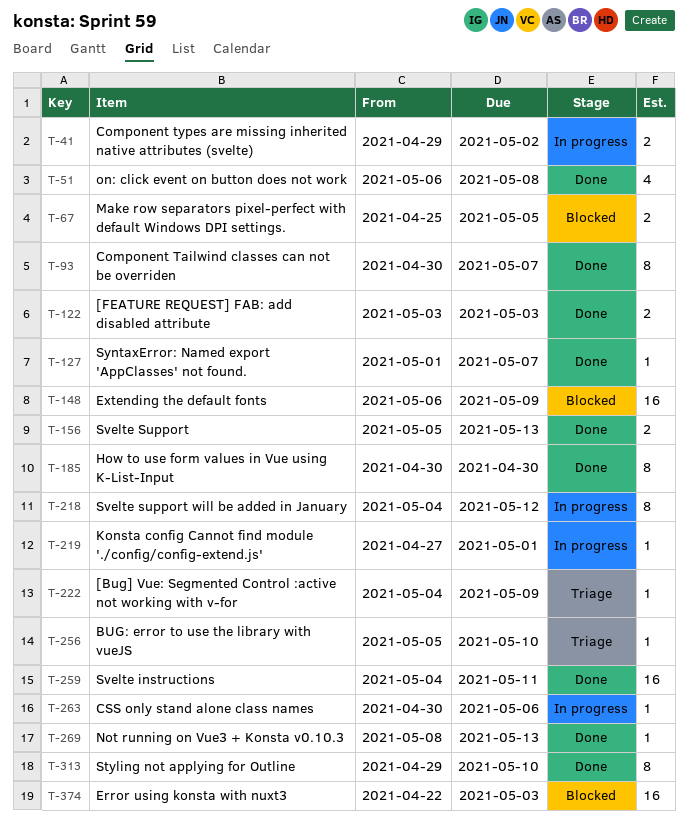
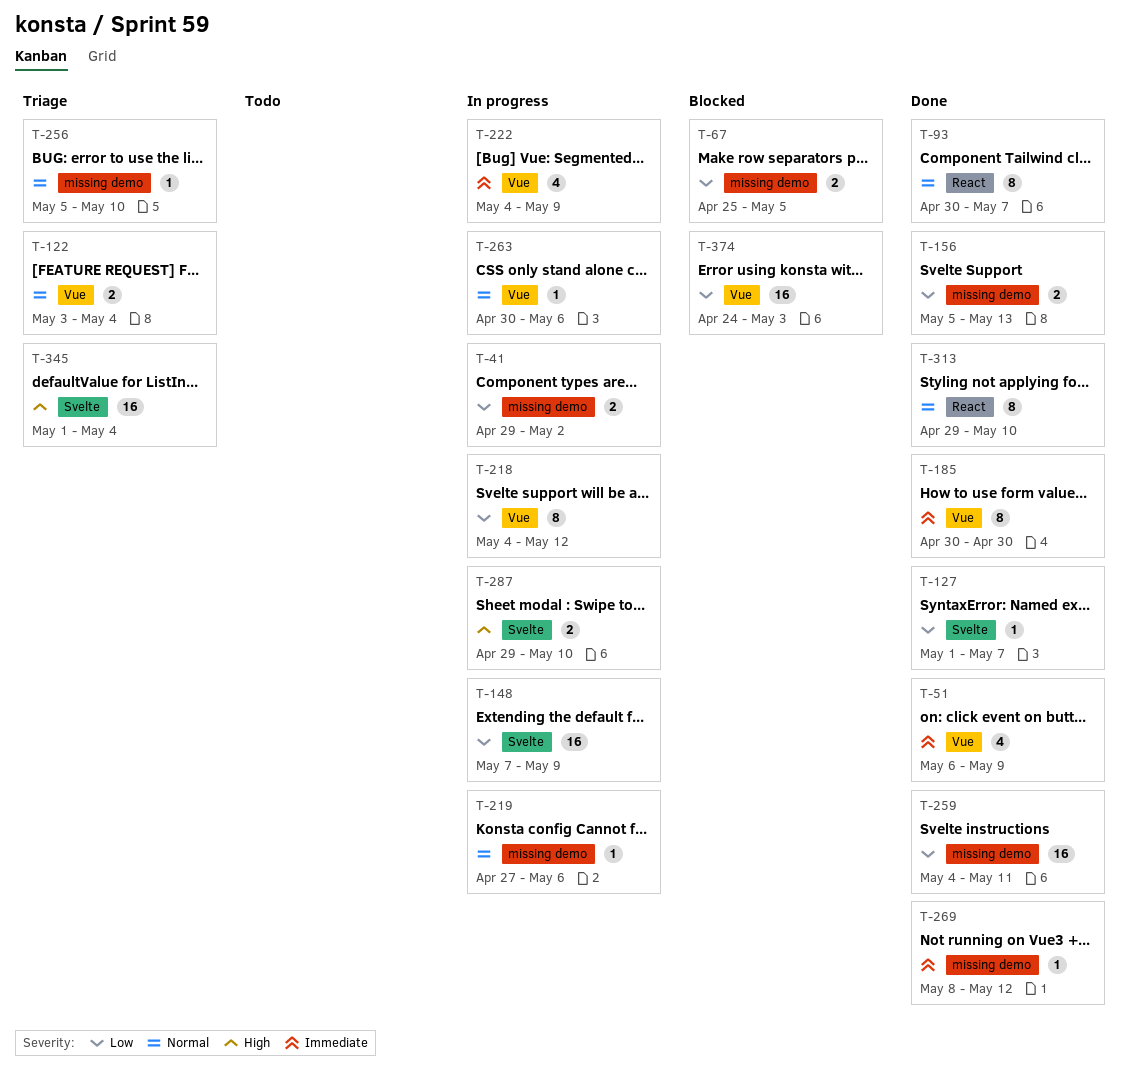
T-51, due: May 8 -> May 9
T-122, status: Done -> Triage
T-122, due: May 3 -> May 4
T-148, status: Blocked -> In progress
T-148, start: May 6 -> May 7
T-219, due: May 1 -> May 6
T-222, status: Triage -> In progress
T-222, estimate: 1 -> 4
T-269, due: May 13 -> May 12
T-287: none -> present
T-345: none -> present
T-374, start: Apr 22 -> Apr 24

